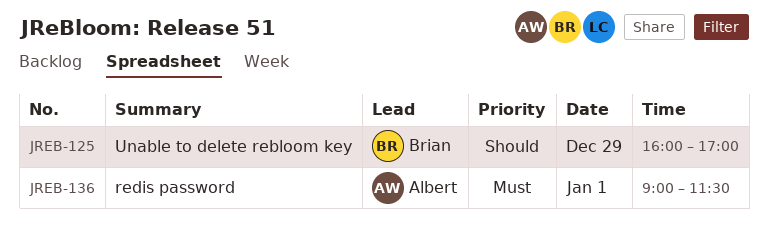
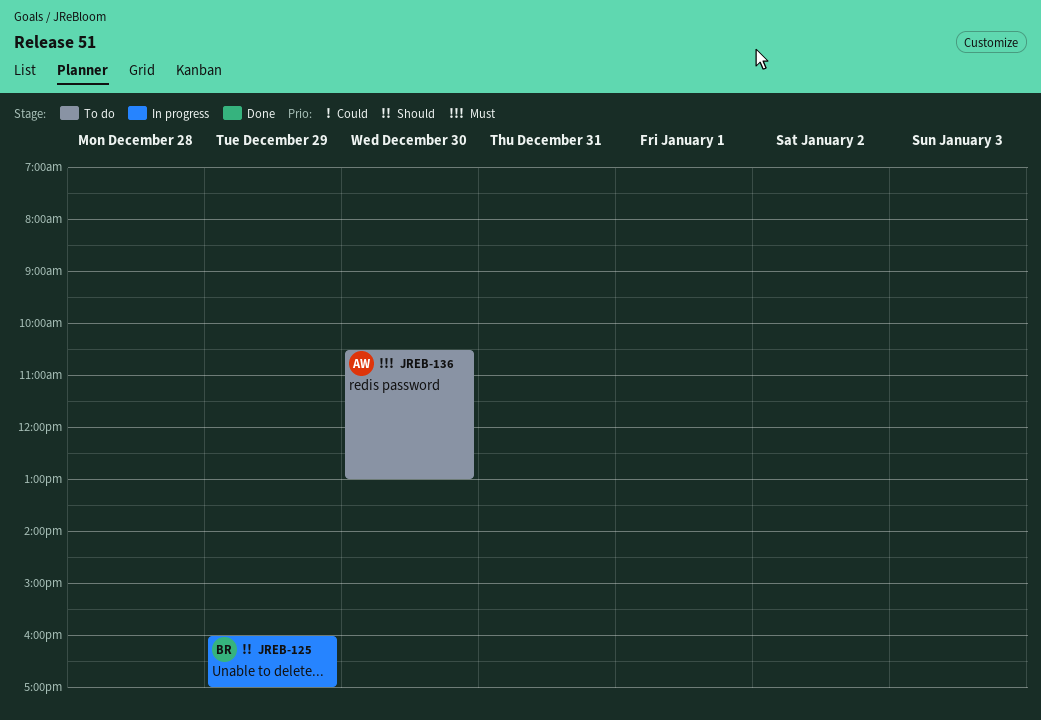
JREB-136, day: Jan 1 -> Dec 30
JREB-136, begins: 09:00 -> 10:30
JREB-136, ends: 11:30 -> 13:00

